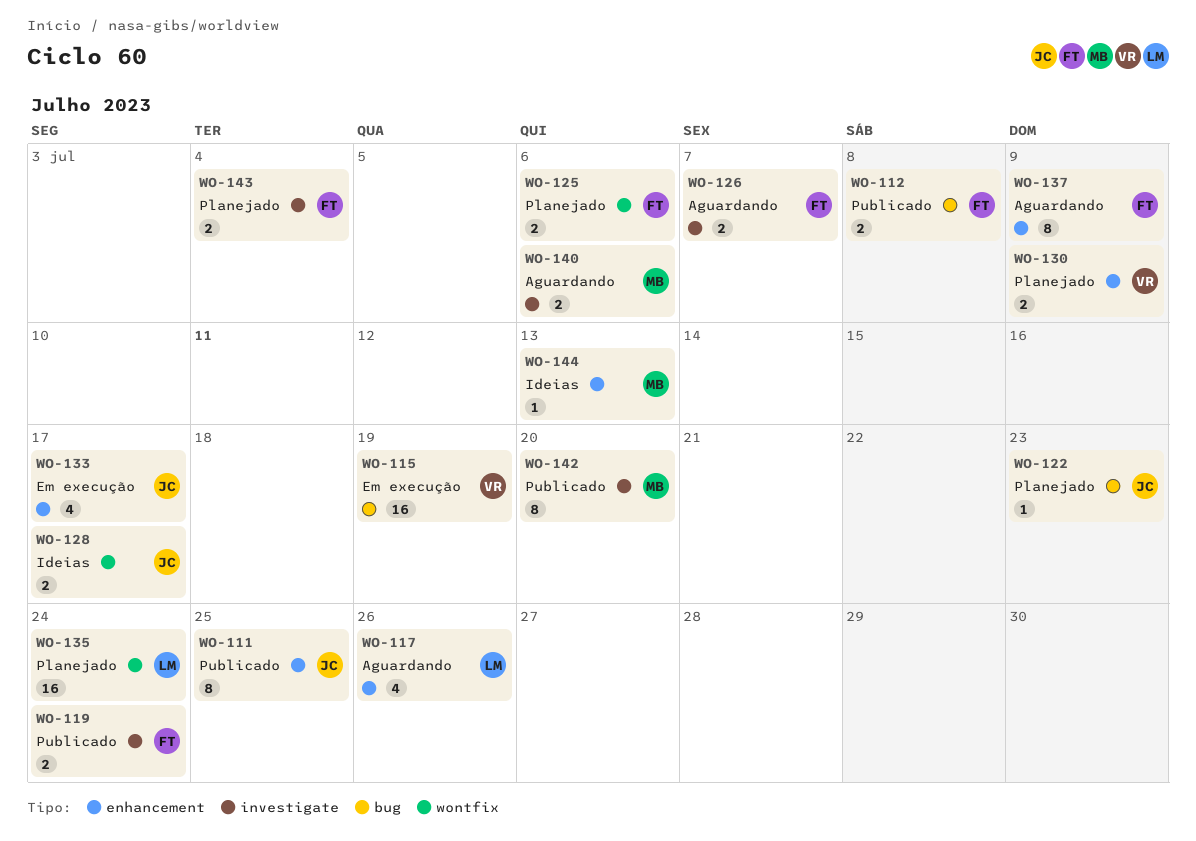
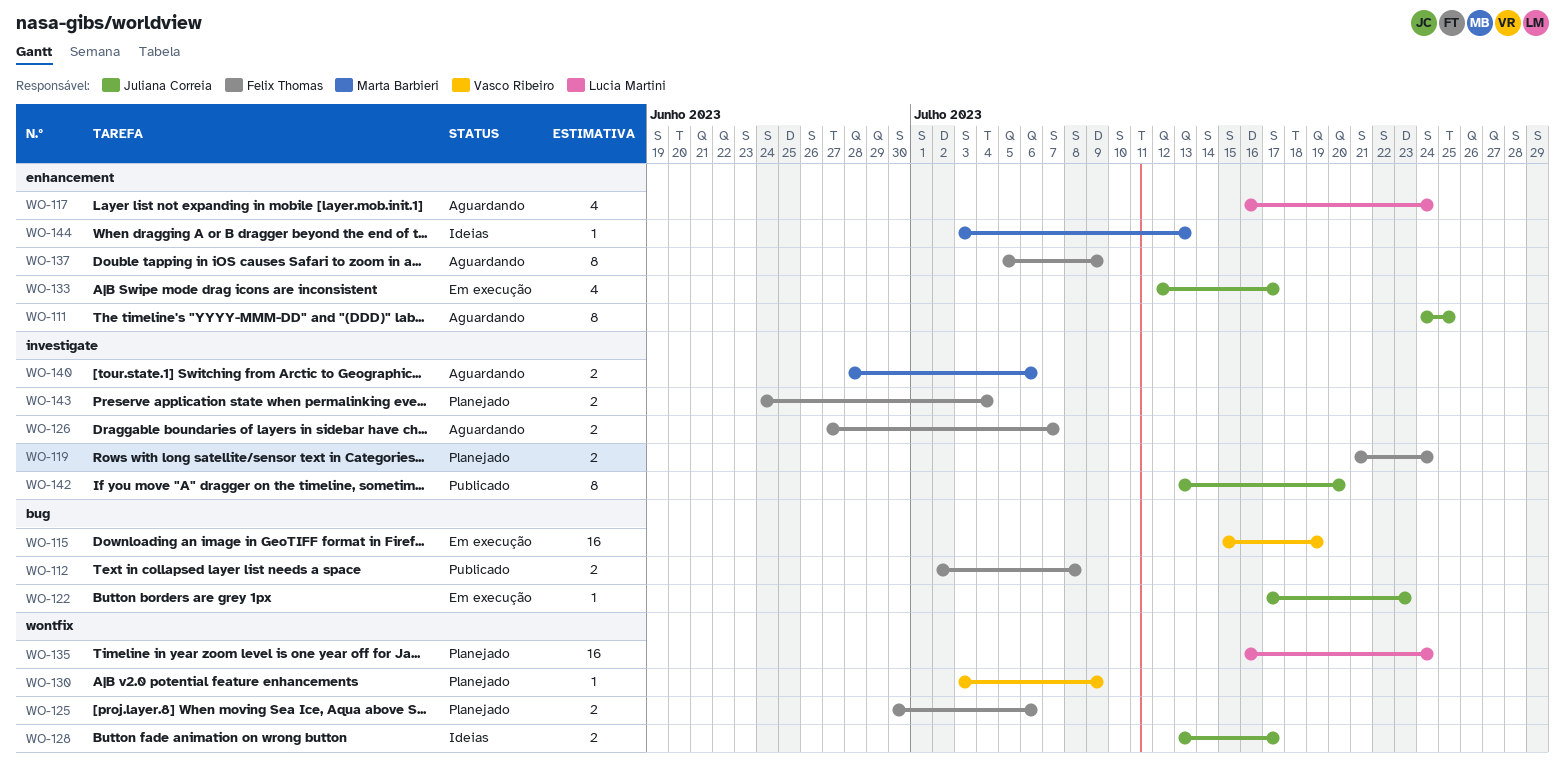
WO-111, status: Publicado -> Aguardando
WO-117, due: Jul 26 -> Jul 24
WO-119, status: Publicado -> Planejado
WO-122, status: Planejado -> Em execução
WO-130, label: enhancement -> wontfix
WO-130, estimate: 2 -> 1
WO-142, owner: Marta Barbieri -> Juliana Correia

